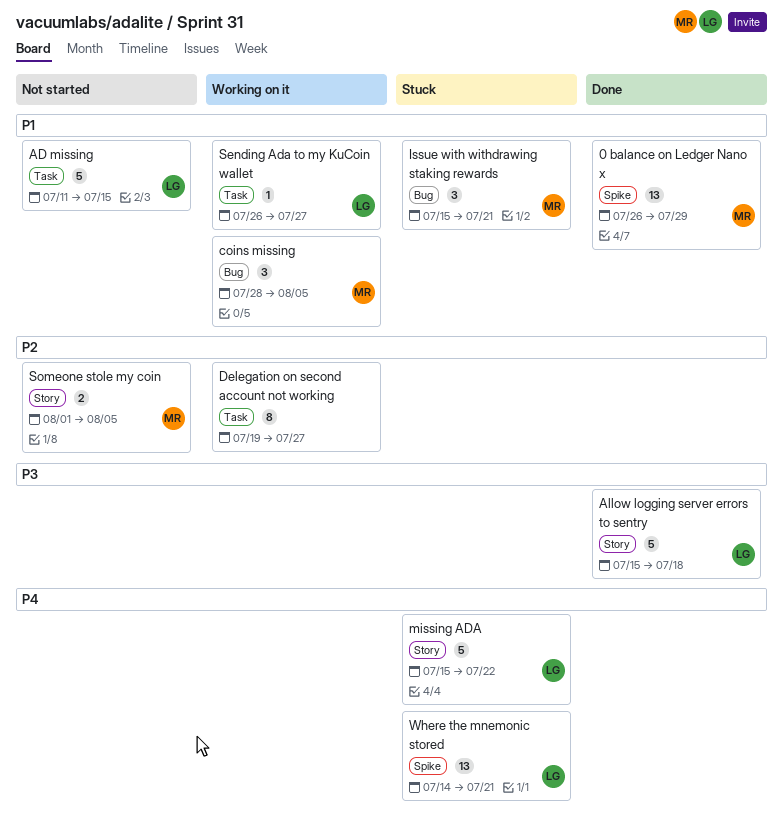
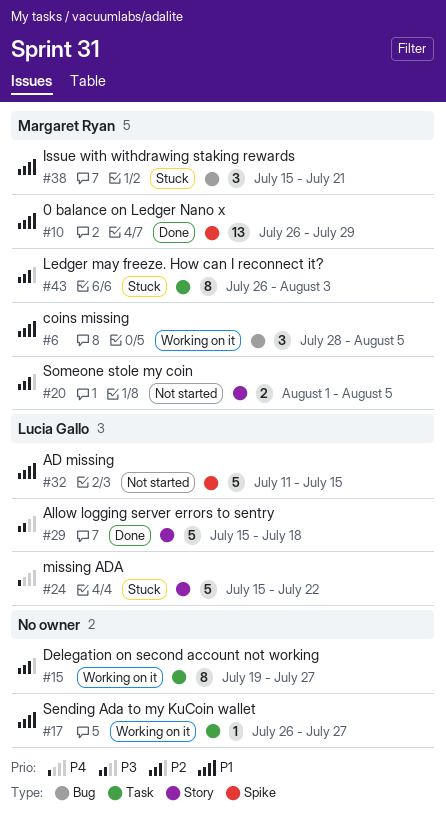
AD missing, label: Task -> Spike
Ledger may freeze. How can I reconnect it?: none -> present
Sending Ada to my KuCoin wallet, owner: Lucia Gallo -> none
Where the mnemonic stored: present -> none

